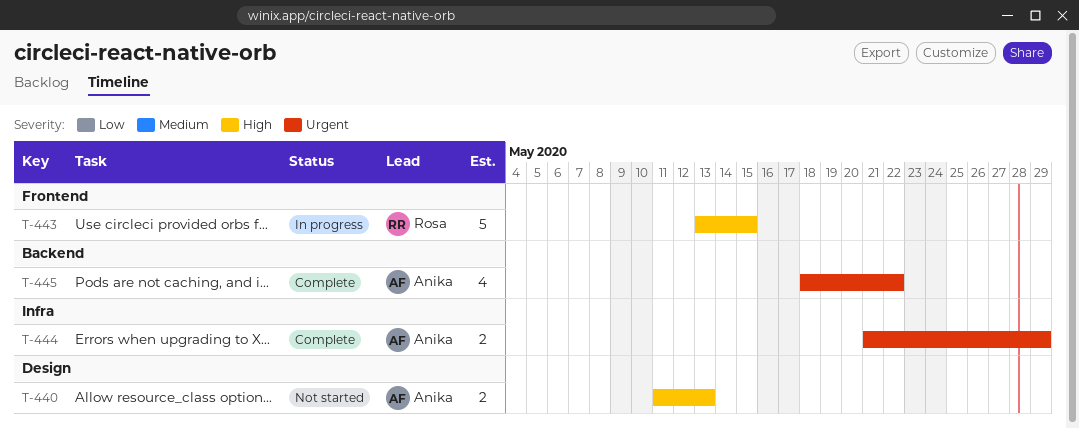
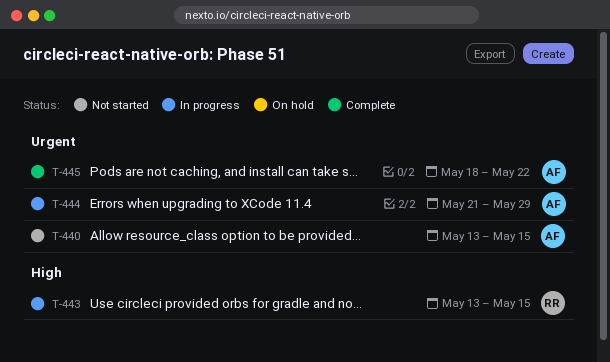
T-440, priority: High -> Urgent
T-440, start: May 11 -> May 13
T-440, due: May 13 -> May 15
T-444, status: Complete -> In progress

